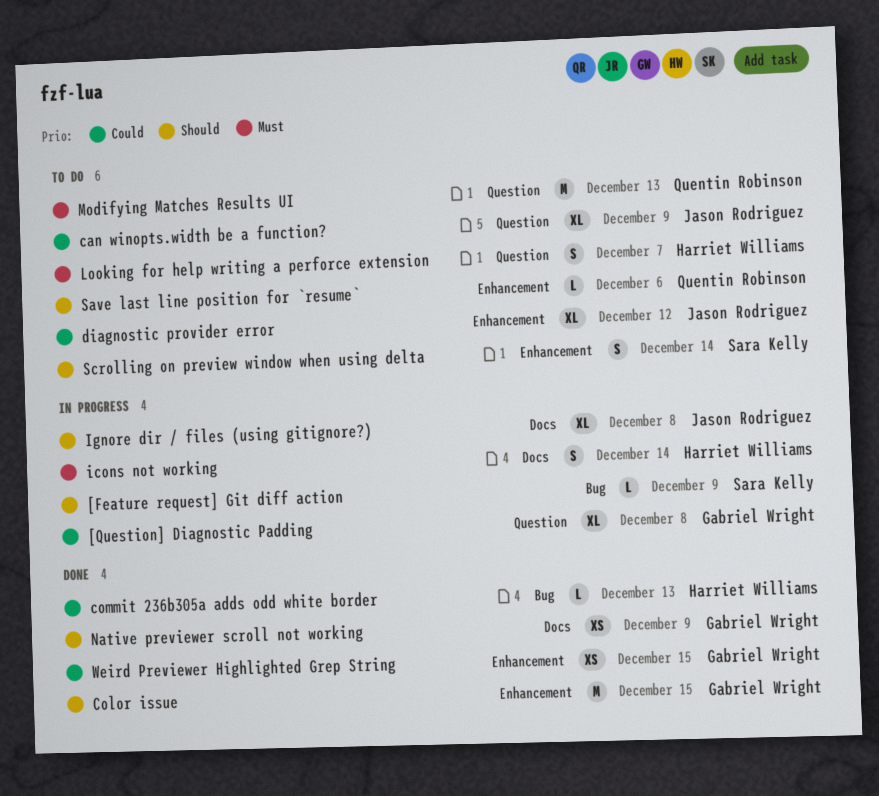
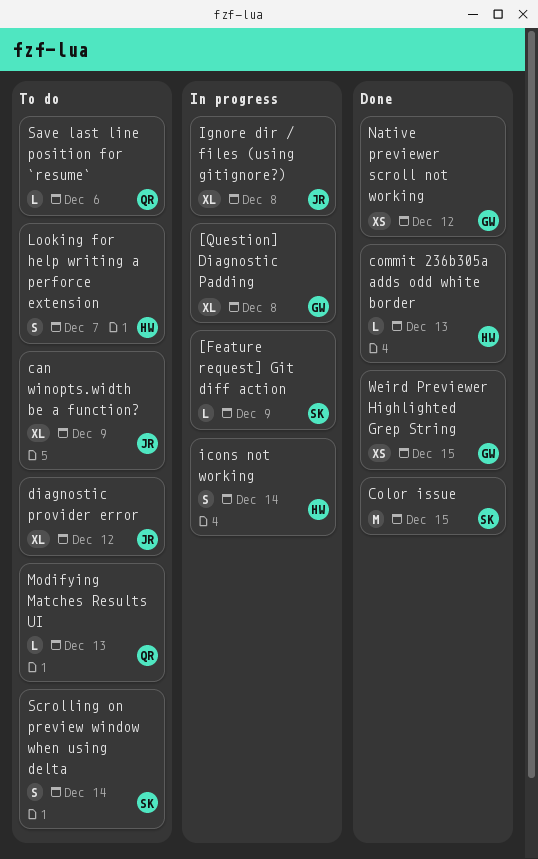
Color issue, owner: Gabriel Wright -> Sara Kelly
Modifying Matches Results UI, estimate: M -> L
Native previewer scroll not working, due: Dec 9 -> Dec 12

